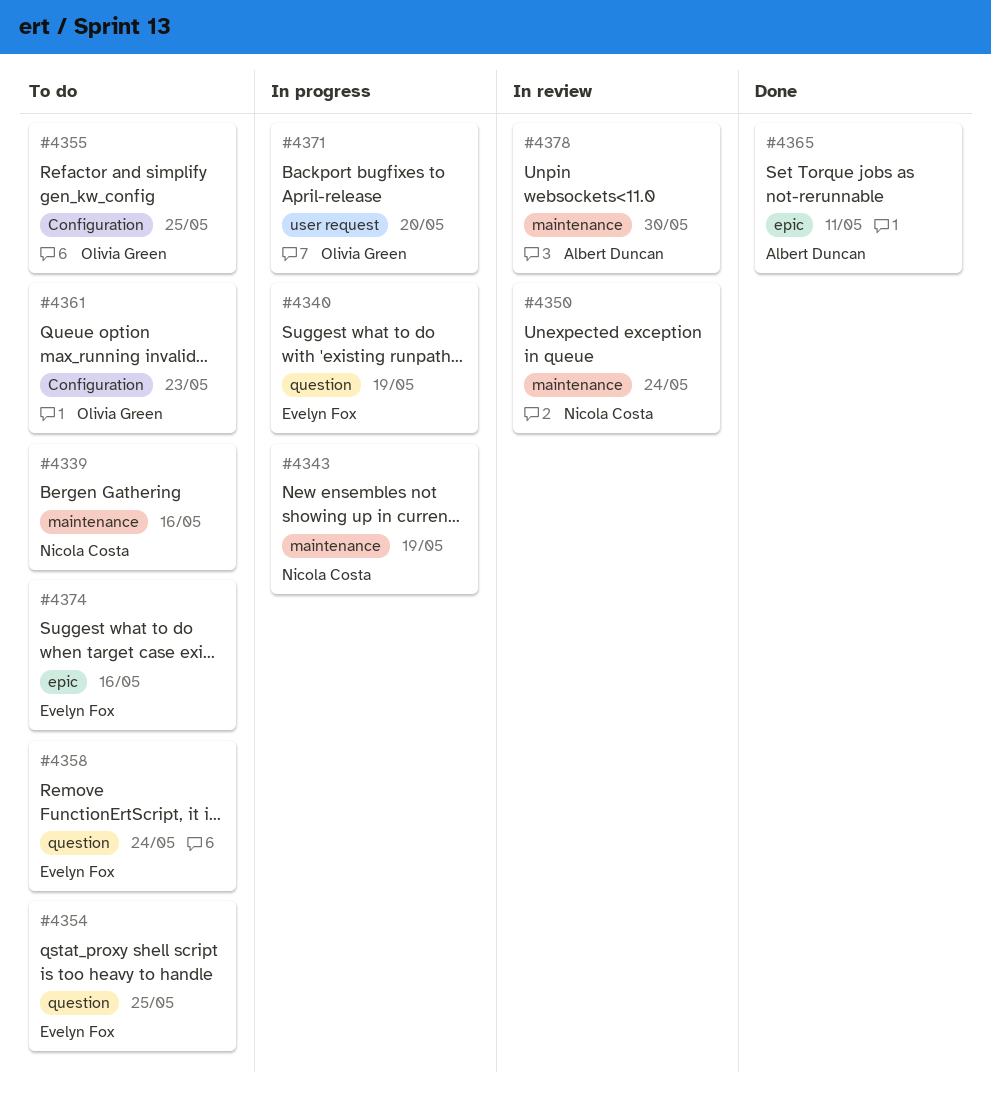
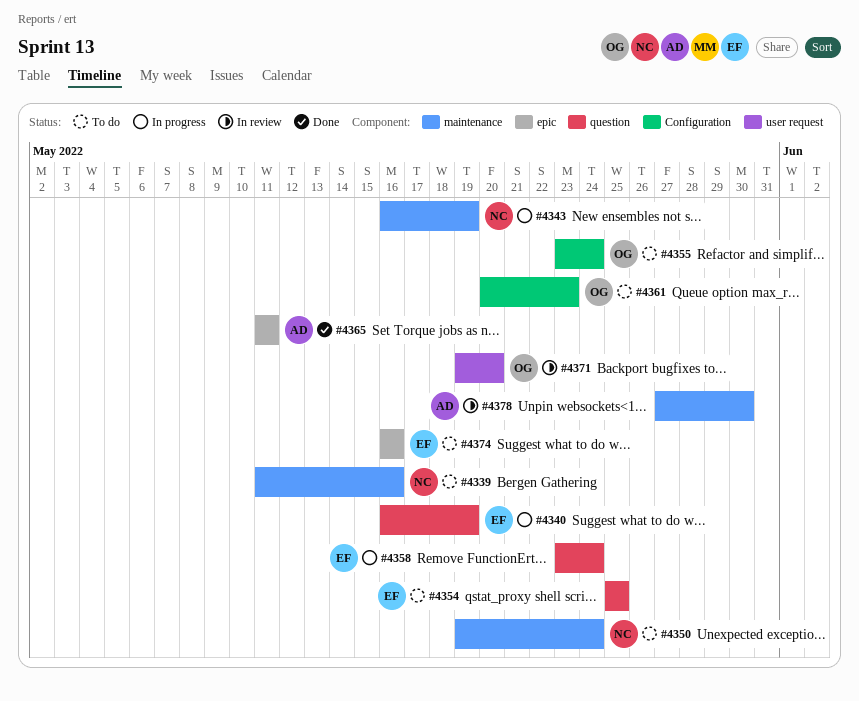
#4350, status: In review -> To do
#4355, due: May 25 -> May 24
#4358, status: To do -> In progress
#4371, status: In progress -> In review

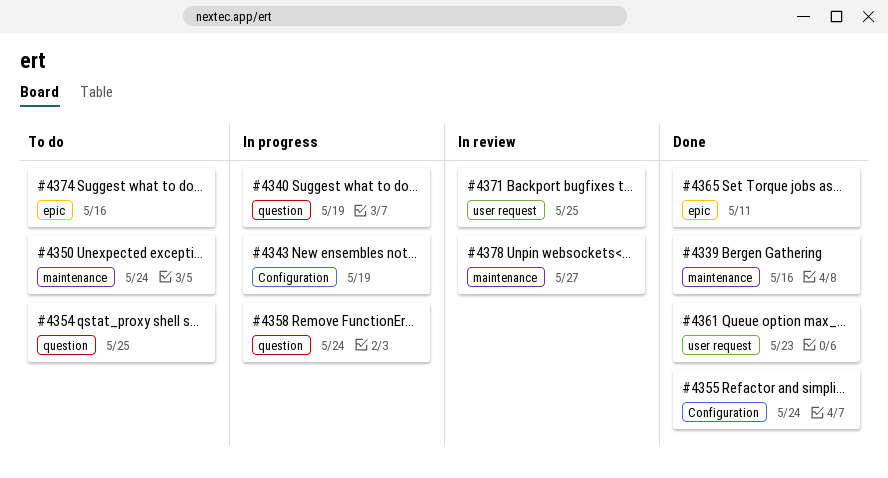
#4339, status: To do -> Done
#4343, label: maintenance -> Configuration
#4355, status: To do -> Done
#4361, status: To do -> Done
#4361, label: Configuration -> user request
#4371, due: May 20 -> May 25
#4378, due: May 30 -> May 27

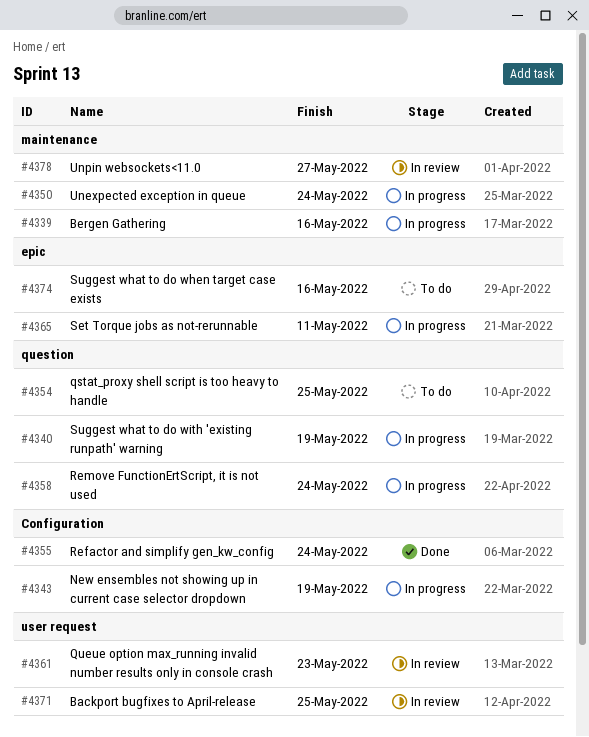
#4339, status: Done -> In progress
#4350, status: To do -> In progress
#4361, status: Done -> In review
#4365, status: Done -> In progress

